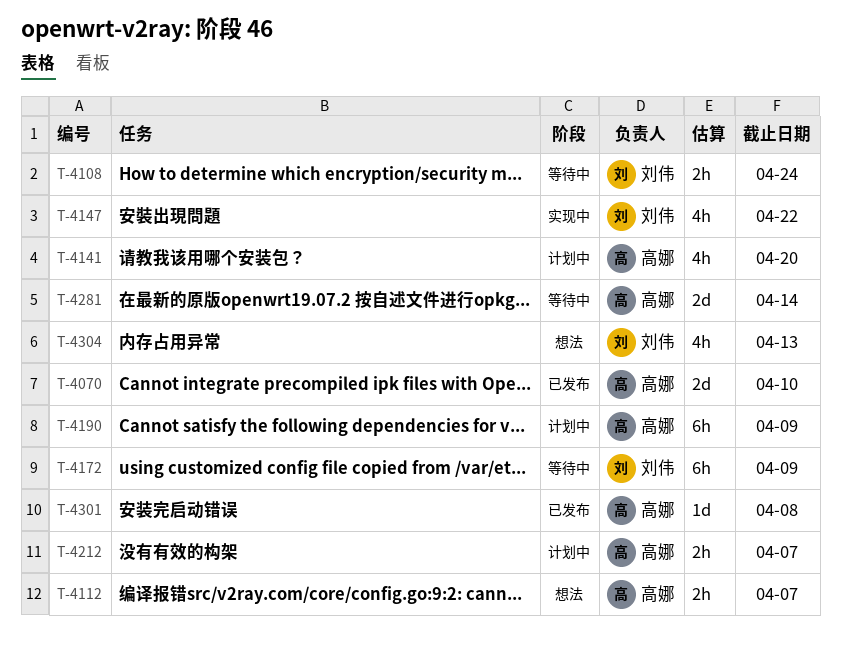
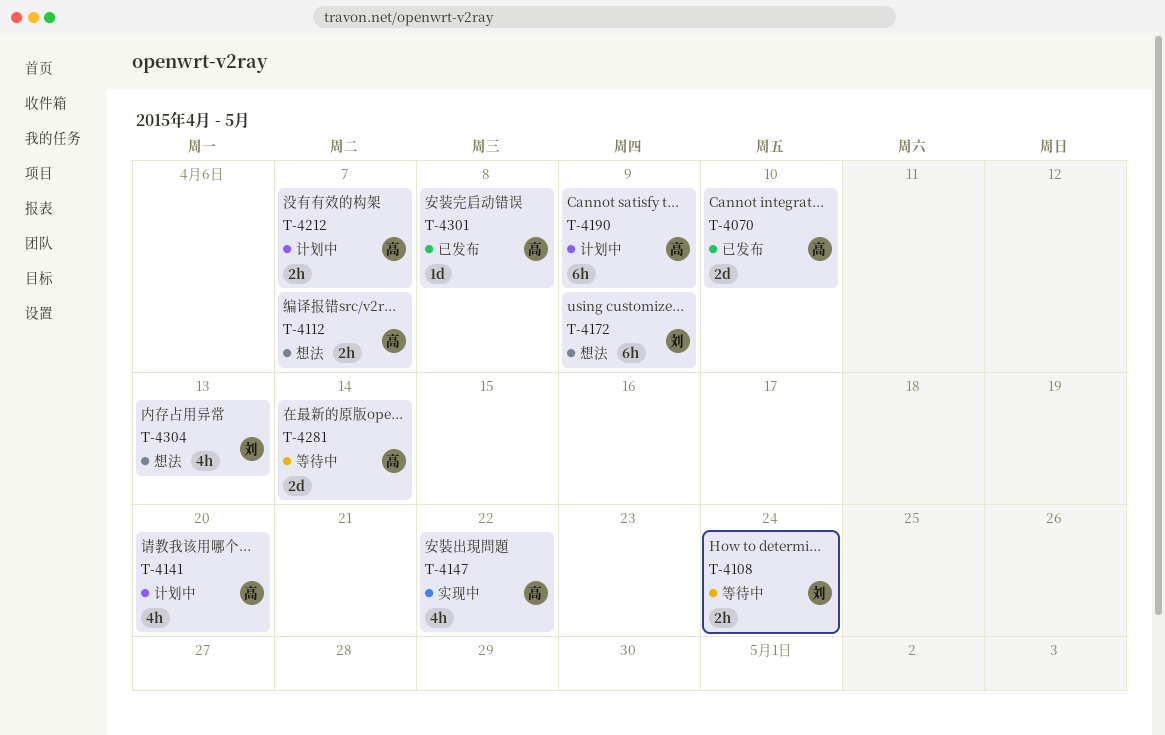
T-4147, owner: 刘伟 -> 高娜
T-4172, status: 等待中 -> 想法

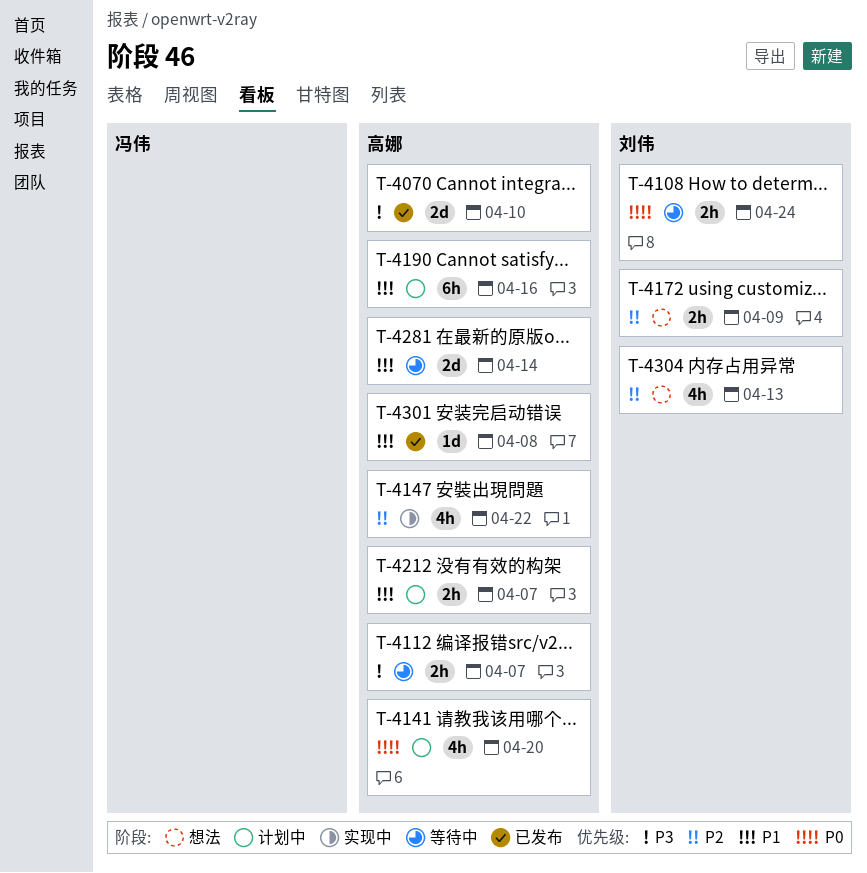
T-4112, status: 想法 -> 等待中
T-4172, estimate: 6h -> 2h
T-4190, due: Apr 9 -> Apr 16

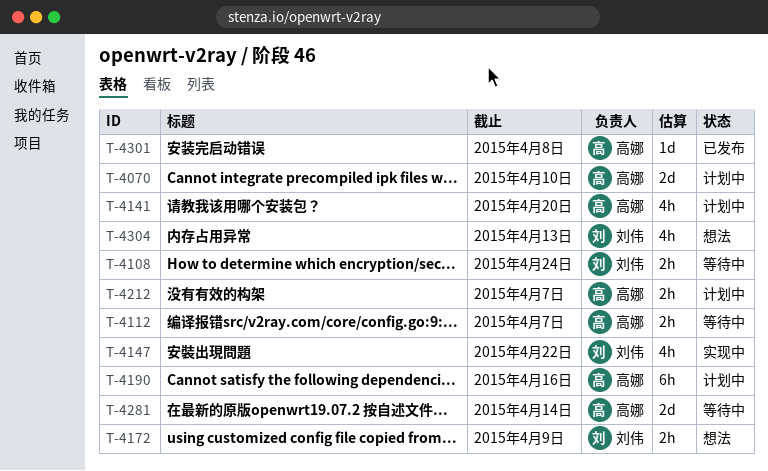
T-4070, status: 已发布 -> 计划中
T-4147, owner: 高娜 -> 刘伟

